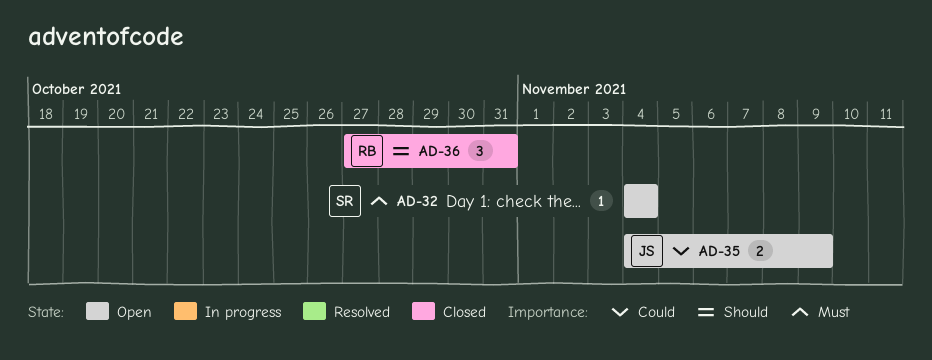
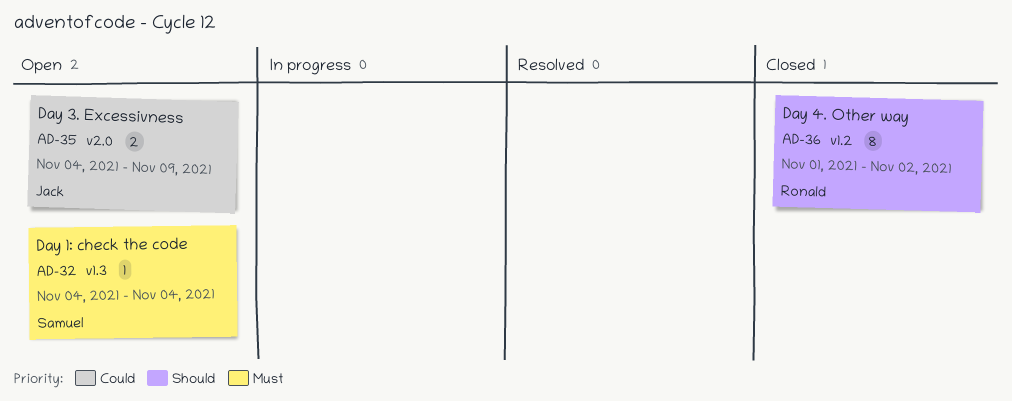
AD-36, estimate: 3 -> 8
AD-36, start: Oct 27 -> Nov 1
AD-36, due: Oct 31 -> Nov 2

